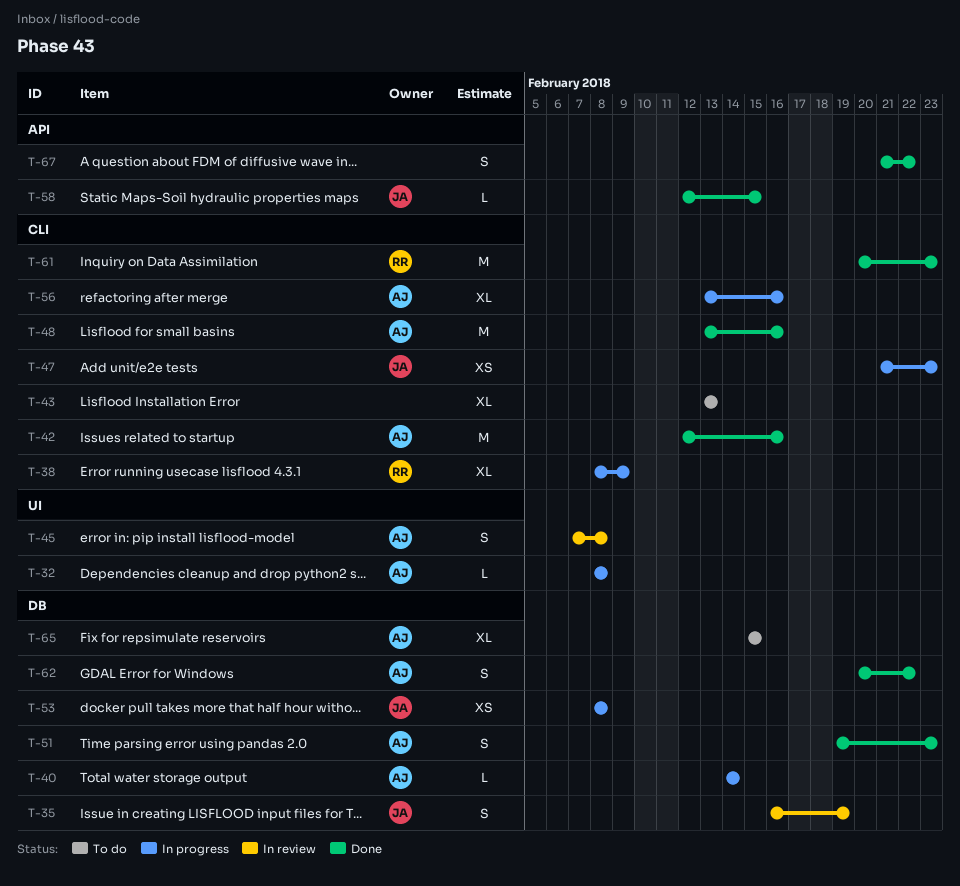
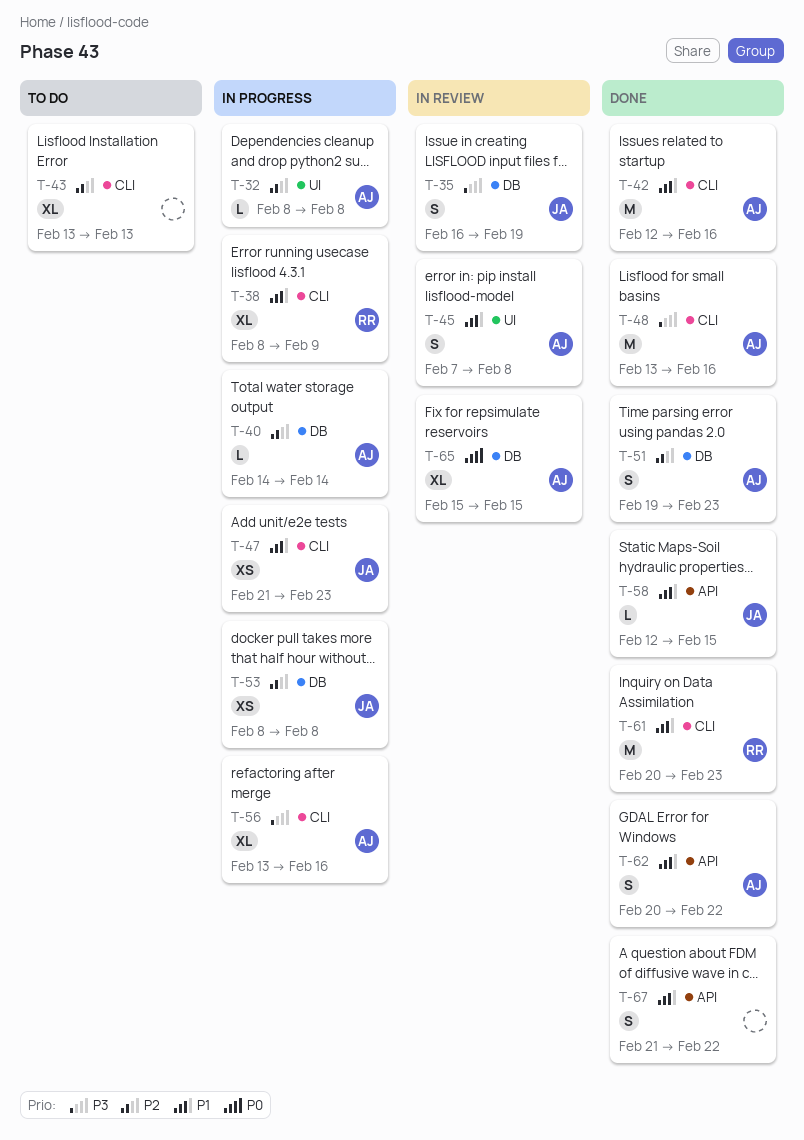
T-62, label: DB -> API
T-65, status: To do -> In review

